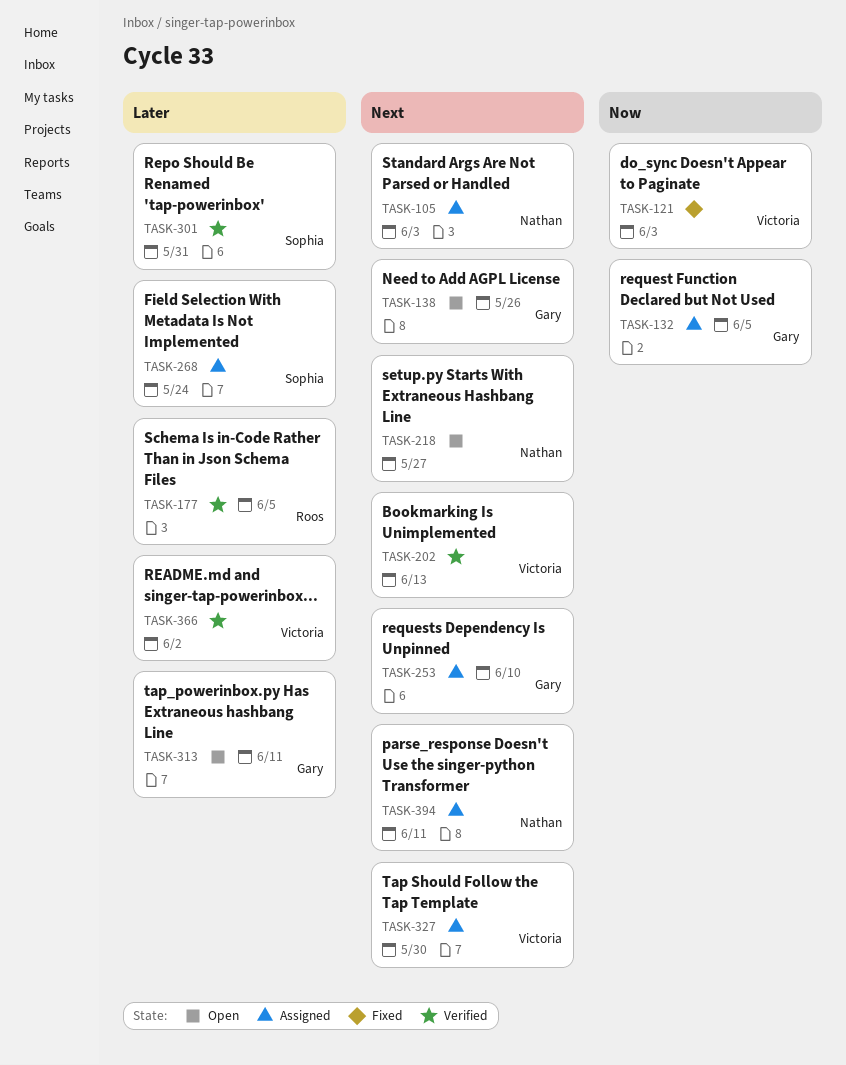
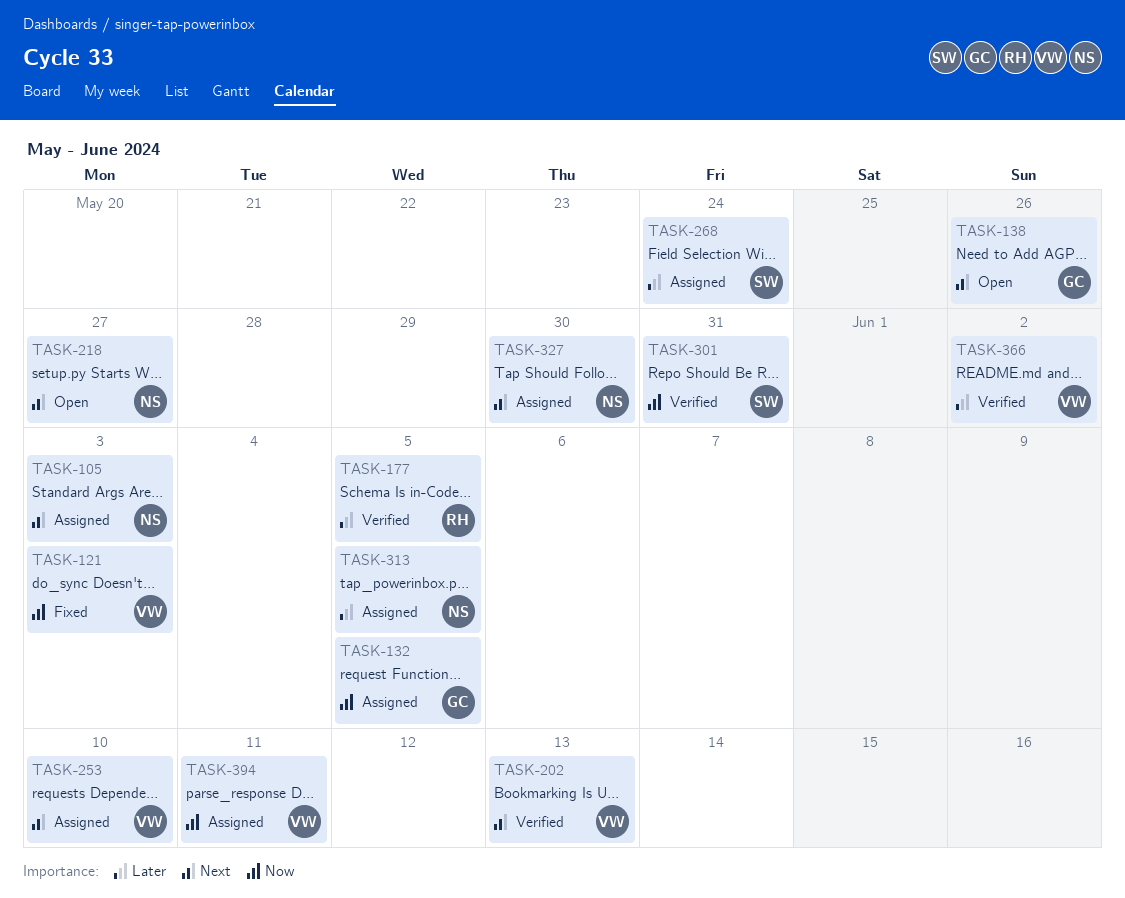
TASK-253, owner: Gary -> Victoria
TASK-301, priority: Later -> Now
TASK-313, status: Open -> Assigned
TASK-313, owner: Gary -> Nathan
TASK-313, due: Jun 11 -> Jun 5
TASK-327, owner: Victoria -> Nathan
TASK-394, owner: Nathan -> Victoria
TASK-394, priority: Next -> Now

